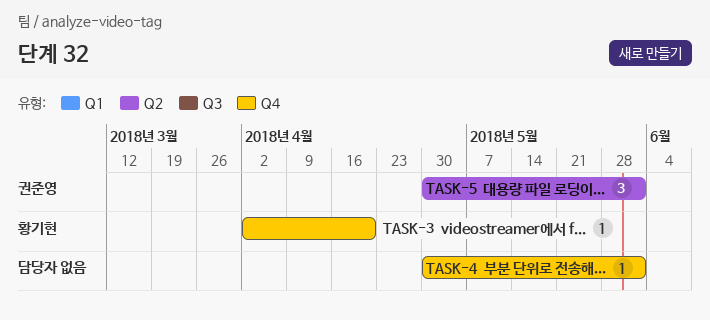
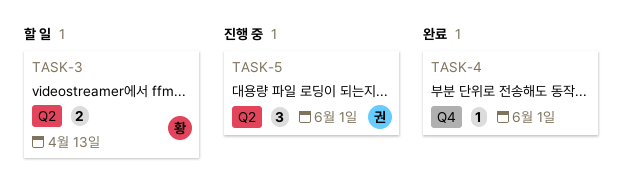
TASK-3, label: Q4 -> Q2
TASK-3, estimate: 1 -> 2
TASK-3, due: Apr 20 -> Apr 13

